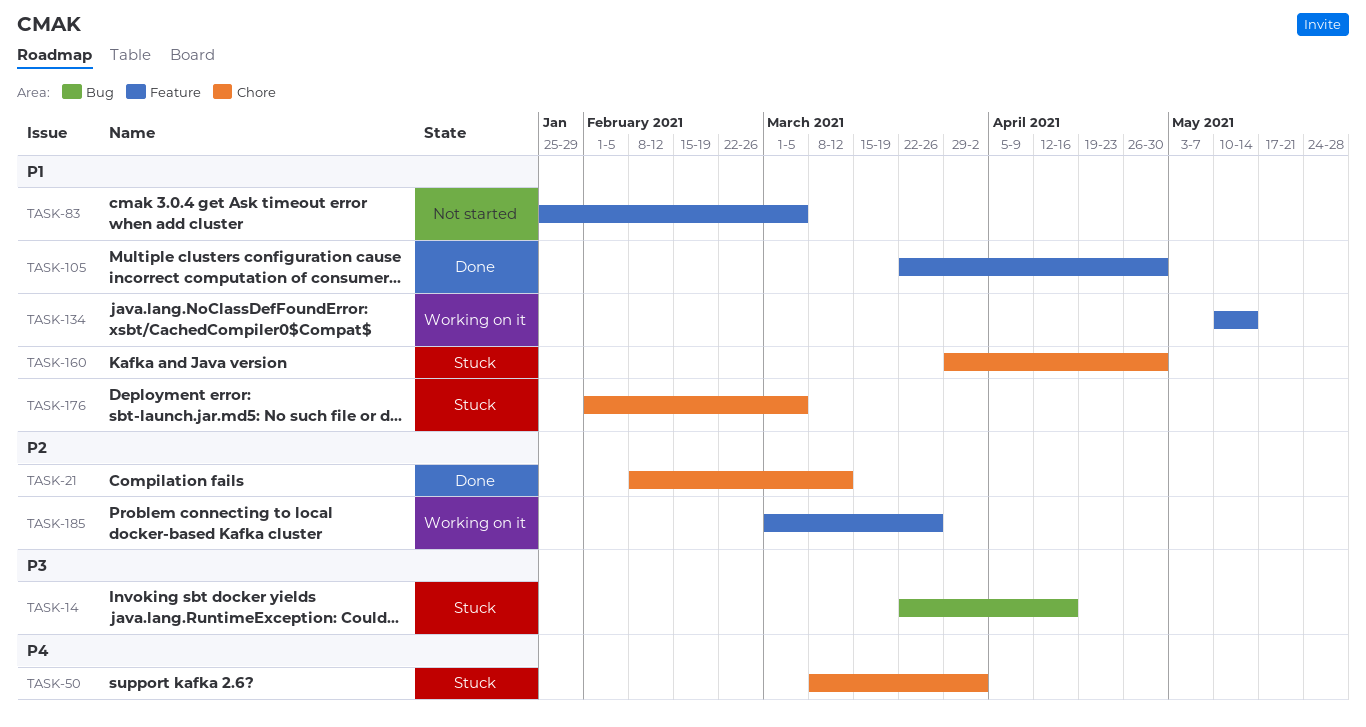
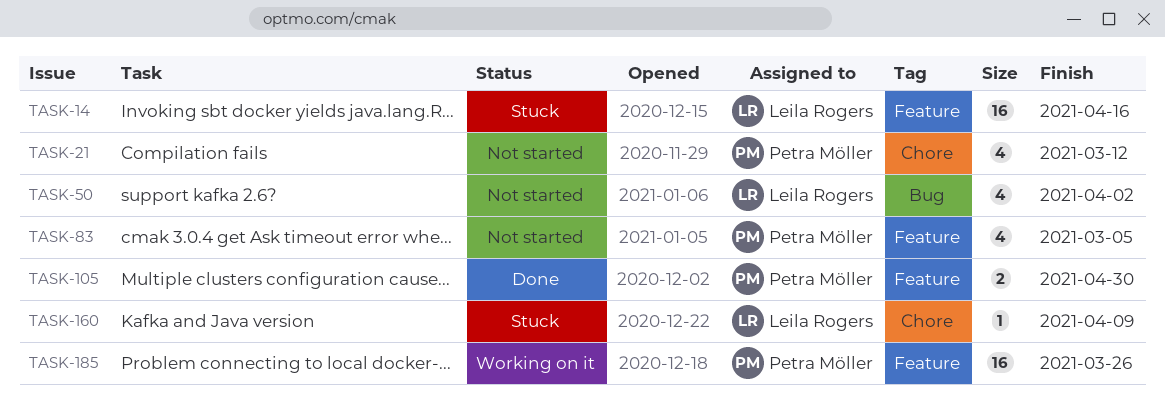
TASK-14, label: Bug -> Feature
TASK-21, status: Done -> Not started
TASK-50, status: Stuck -> Not started
TASK-50, label: Chore -> Bug
TASK-134: present -> none
TASK-160, due: Apr 30 -> Apr 9
TASK-176: present -> none

